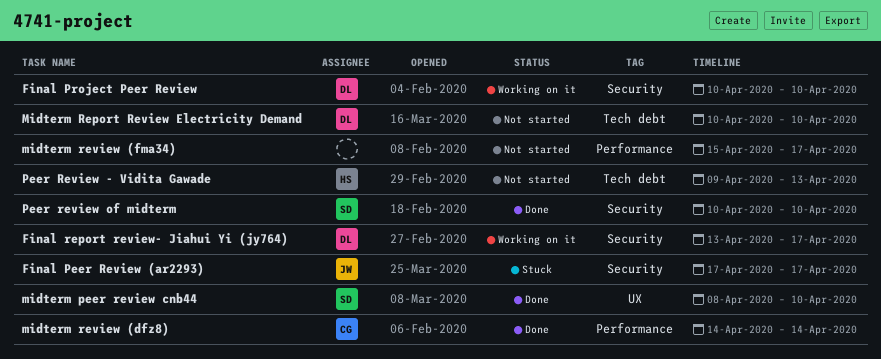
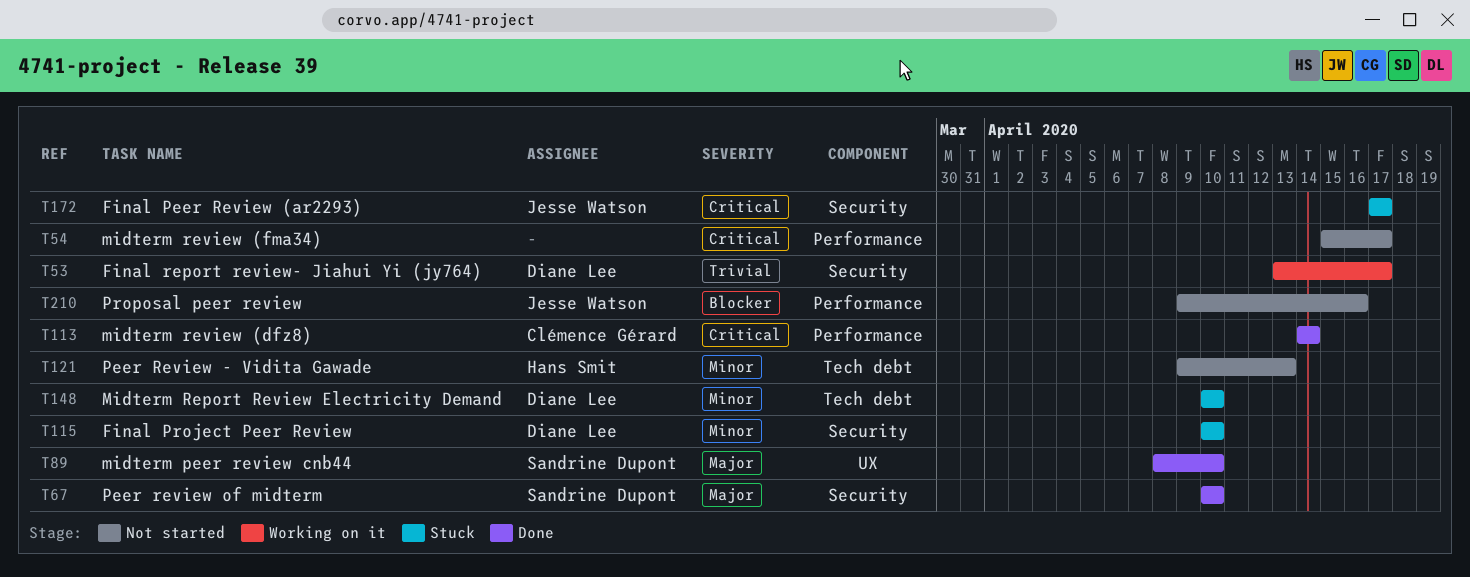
Final Project Peer Review, status: Working on it -> Stuck
Midterm Report Review Electricity Demand, status: Not started -> Stuck
Proposal peer review: none -> present

